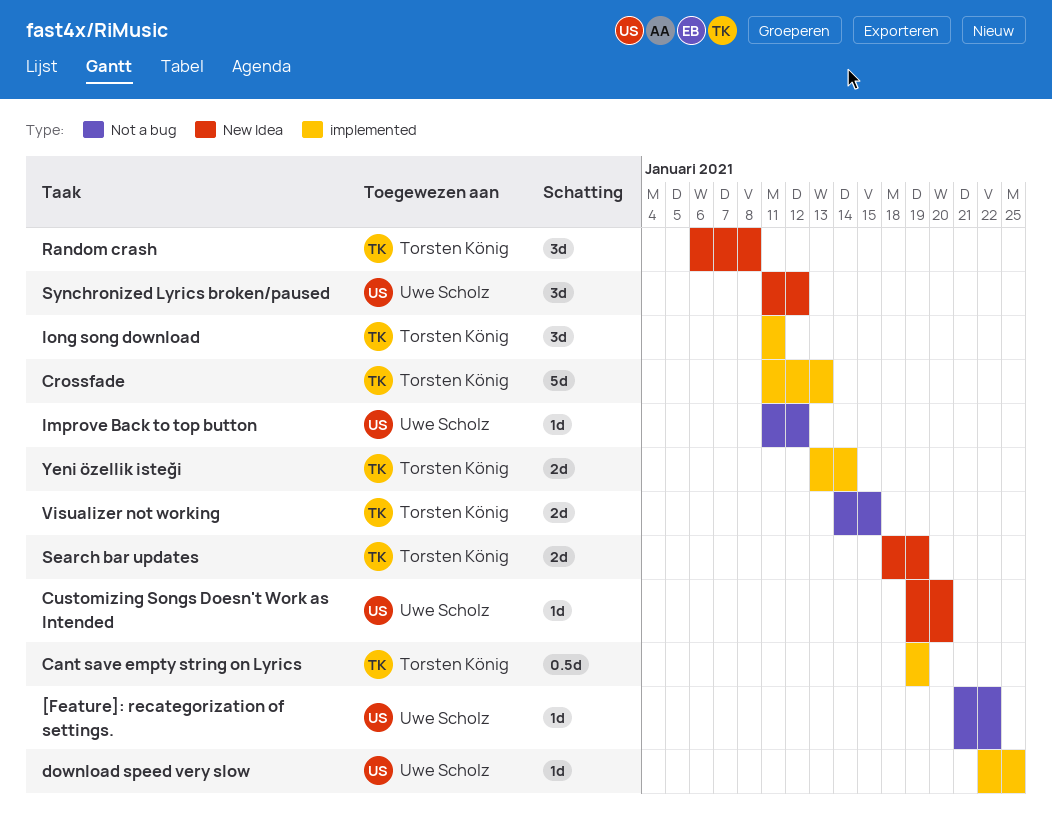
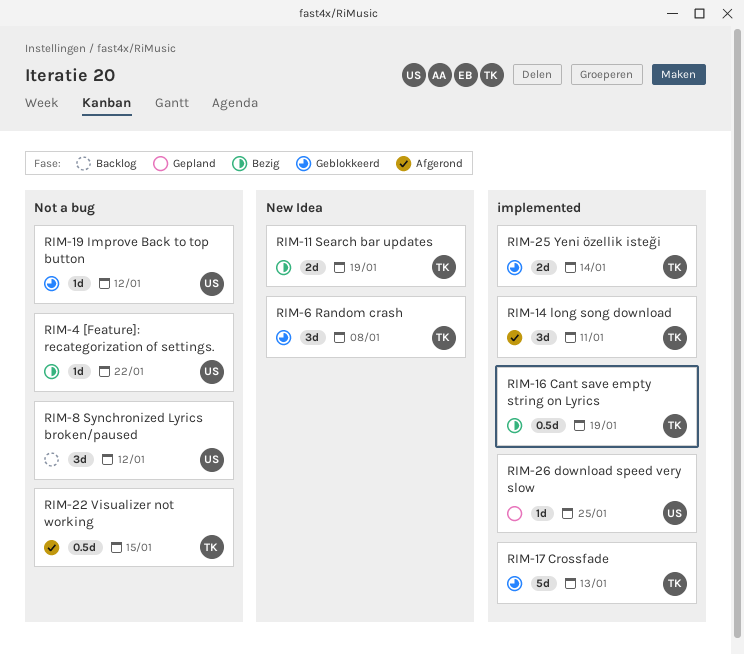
Customizing Songs Doesn't Work as Intended: present -> none
Synchronized Lyrics broken/paused, label: New Idea -> Not a bug
Visualizer not working, estimate: 2d -> 0.5d

